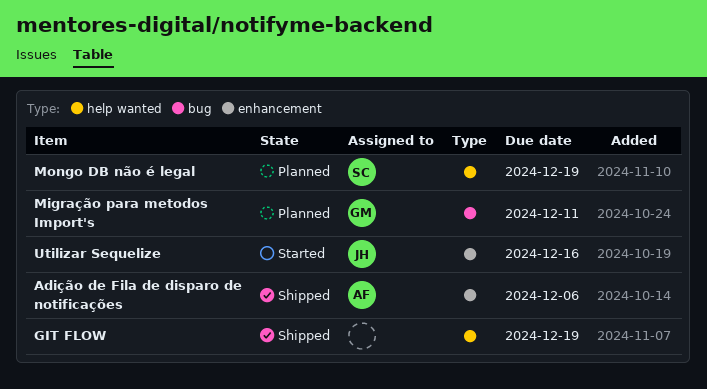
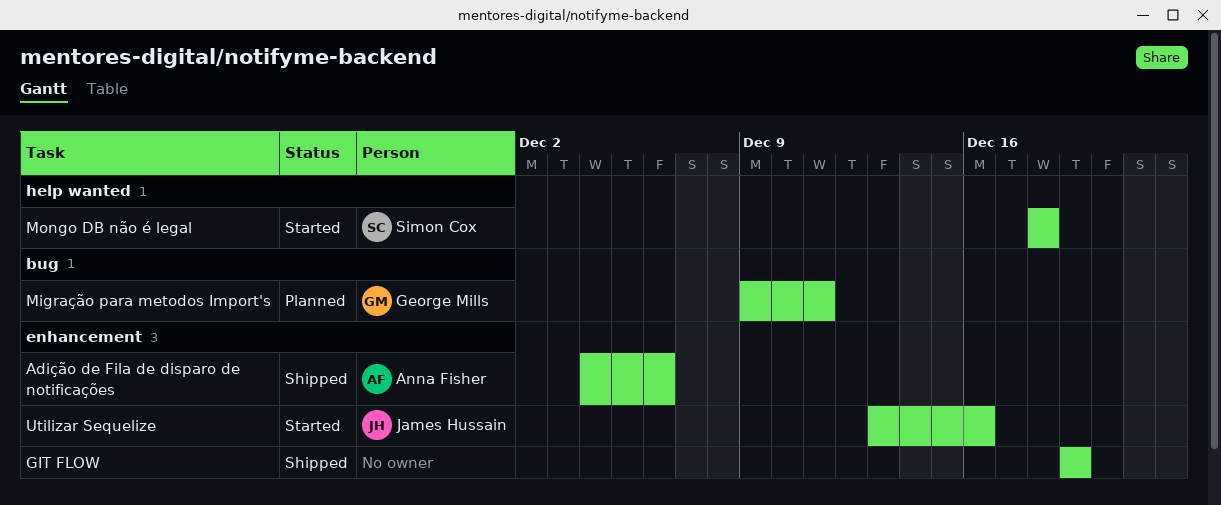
GIT FLOW, label: help wanted -> enhancement
Mongo DB não é legal, status: Planned -> Started
Mongo DB não é legal, due: Dec 19 -> Dec 18

